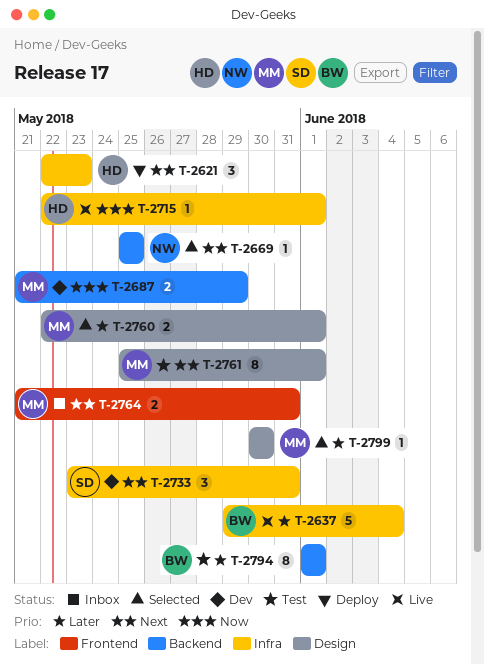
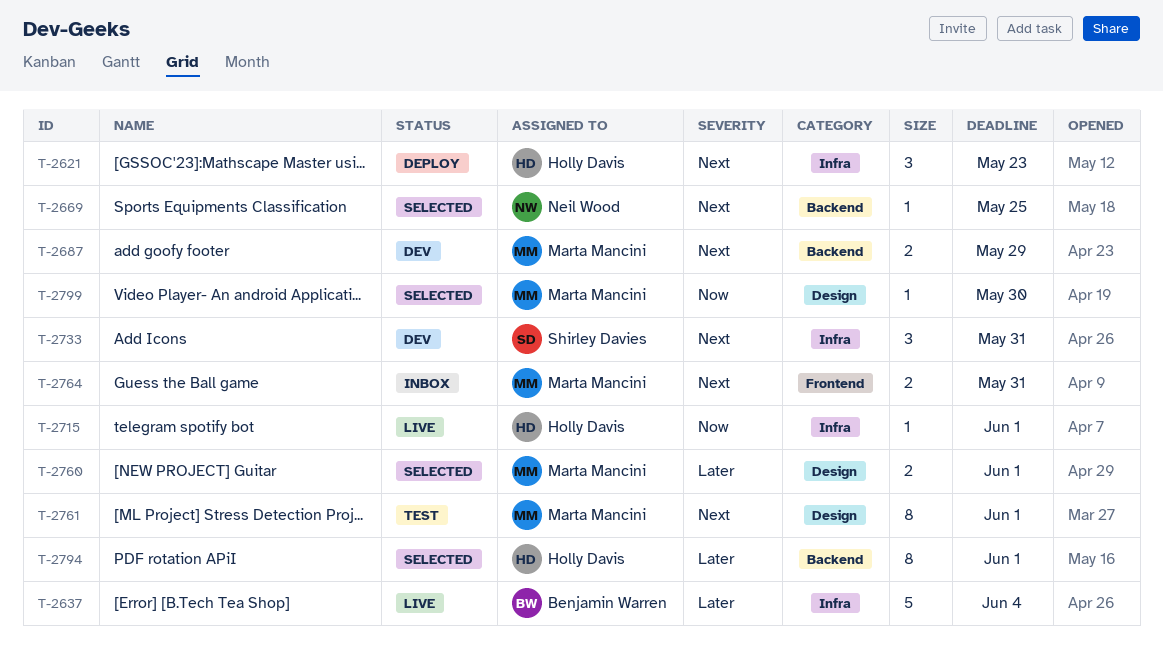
T-2687, priority: Now -> Next
T-2794, status: Test -> Selected
T-2794, owner: Benjamin Warren -> Holly Davis
T-2799, priority: Later -> Now

